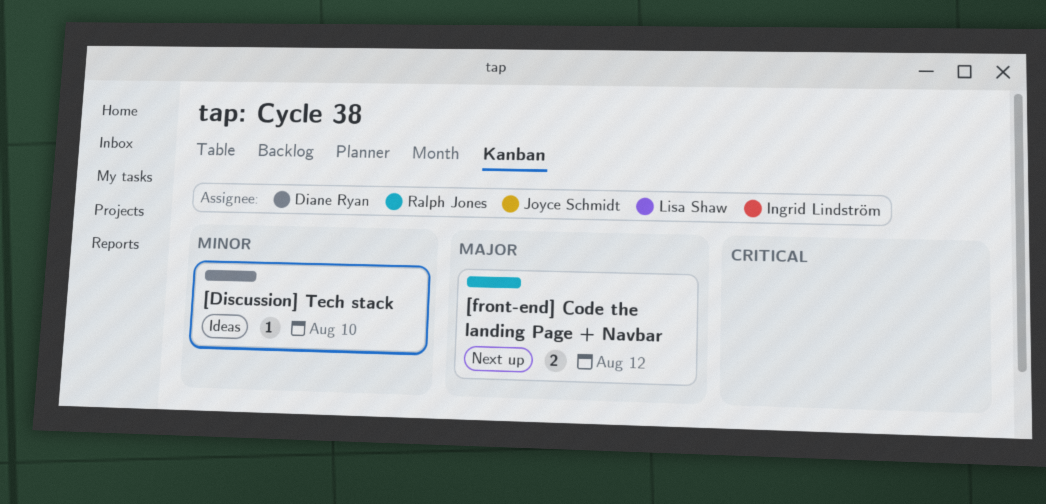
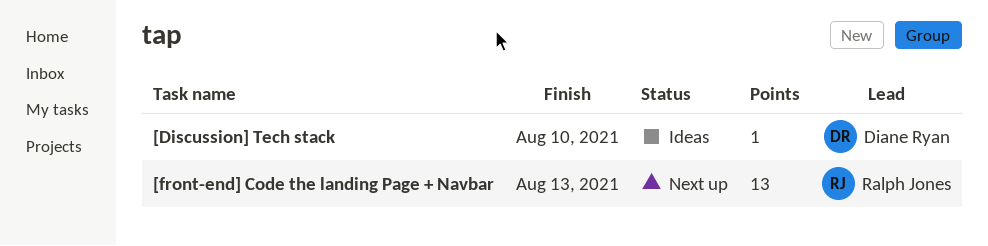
[front-end] Code the landing Page + Navbar, estimate: 2 -> 13
[front-end] Code the landing Page + Navbar, due: Aug 12 -> Aug 13

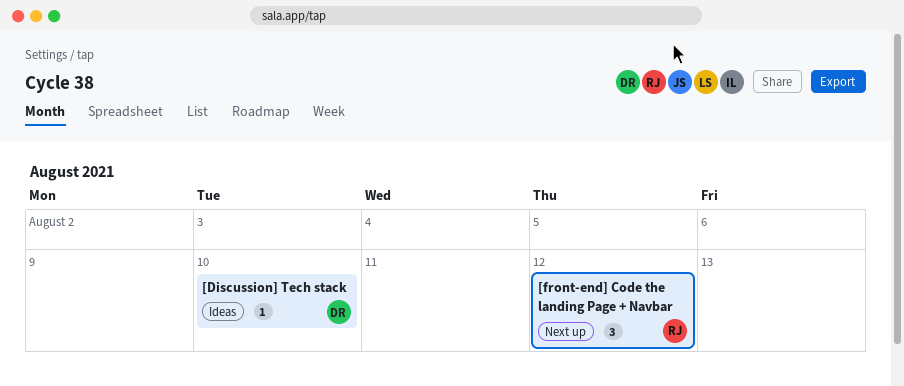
[front-end] Code the landing Page + Navbar, estimate: 13 -> 3
[front-end] Code the landing Page + Navbar, due: Aug 13 -> Aug 12

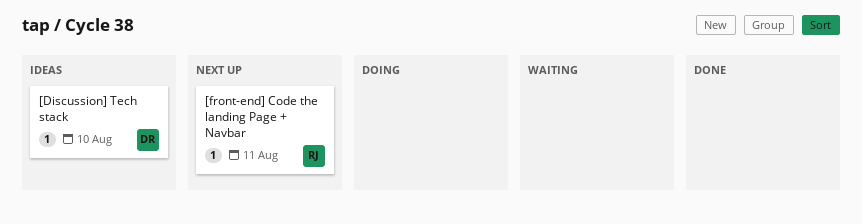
[front-end] Code the landing Page + Navbar, estimate: 3 -> 1
[front-end] Code the landing Page + Navbar, due: Aug 12 -> Aug 11

